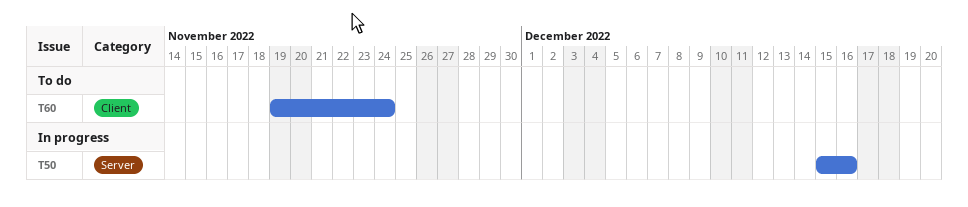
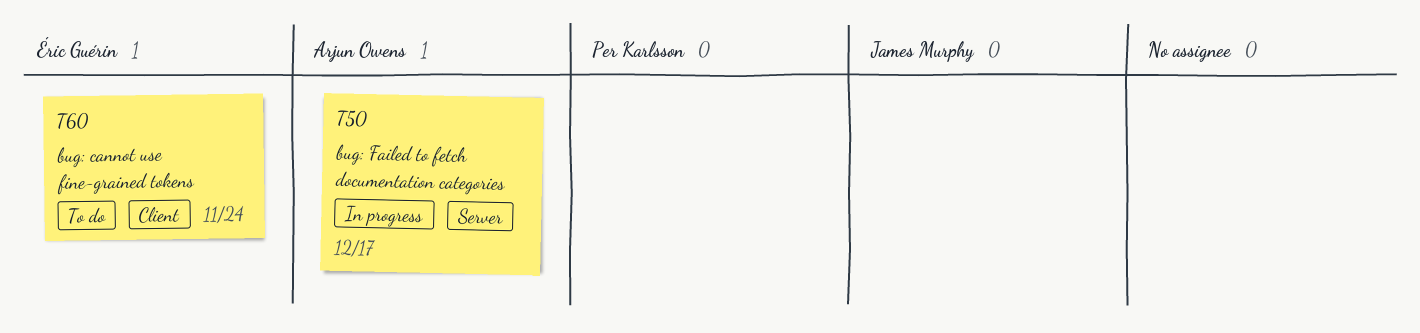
T50, due: Dec 16 -> Dec 17

